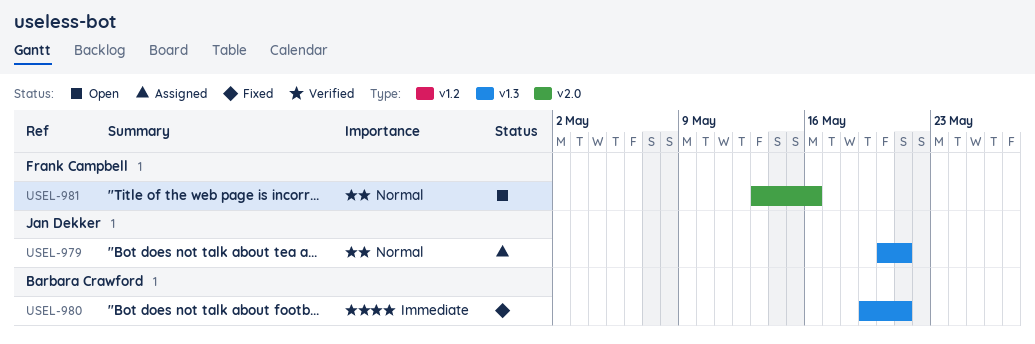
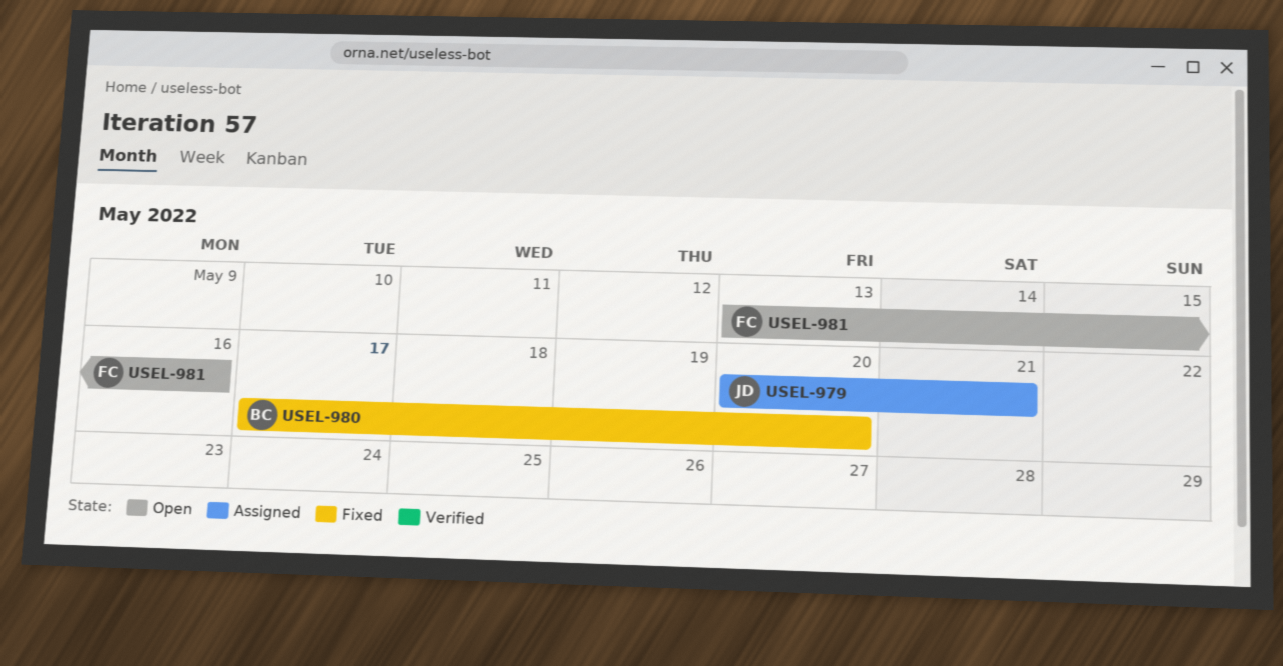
USEL-980, start: May 19 -> May 17
USEL-980, due: May 21 -> May 20

